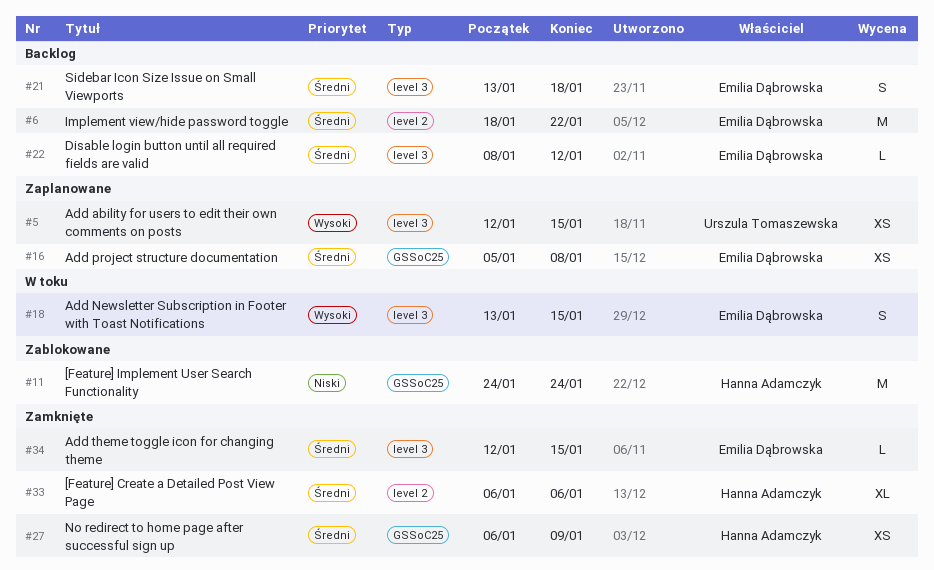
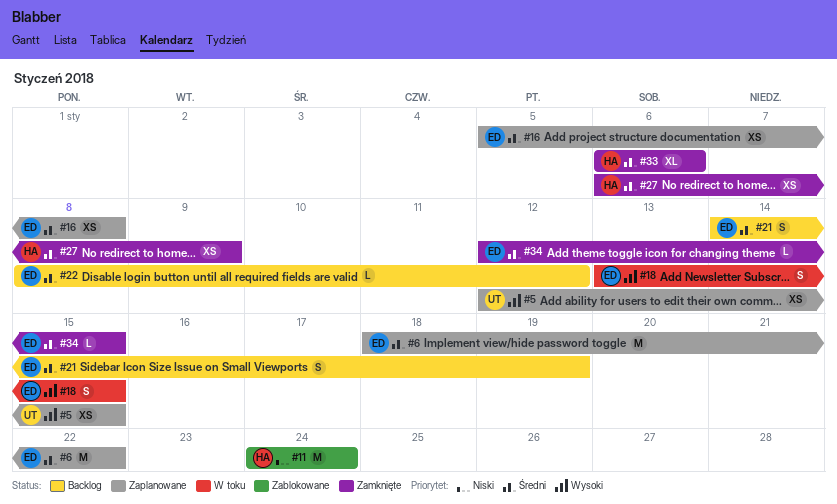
#6, status: Backlog -> Zaplanowane
#21, start: Jan 13 -> Jan 14
#21, due: Jan 18 -> Jan 19

